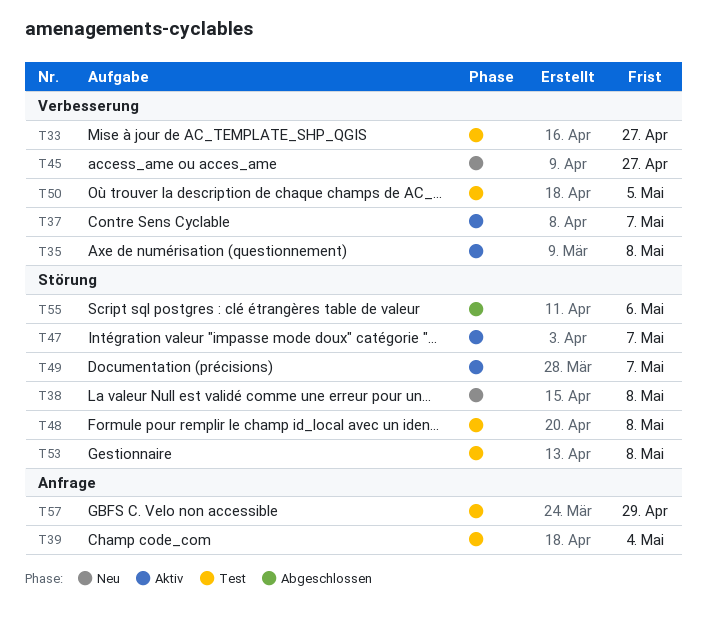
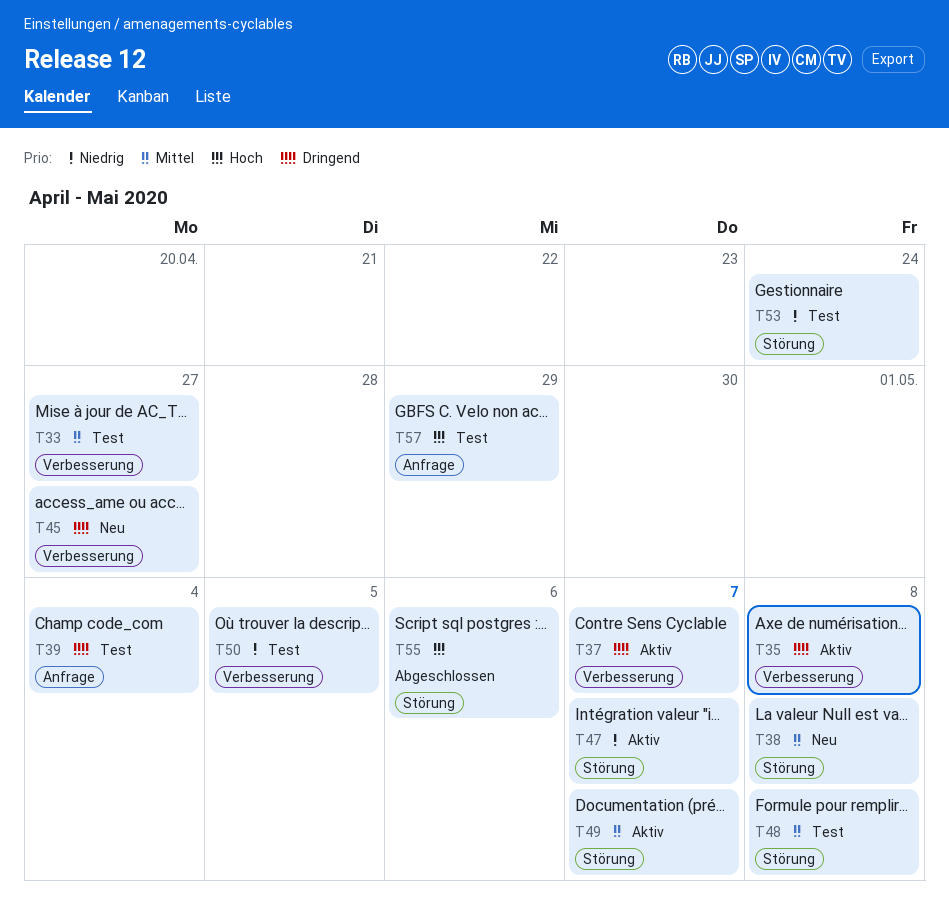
T53, due: May 8 -> Apr 24

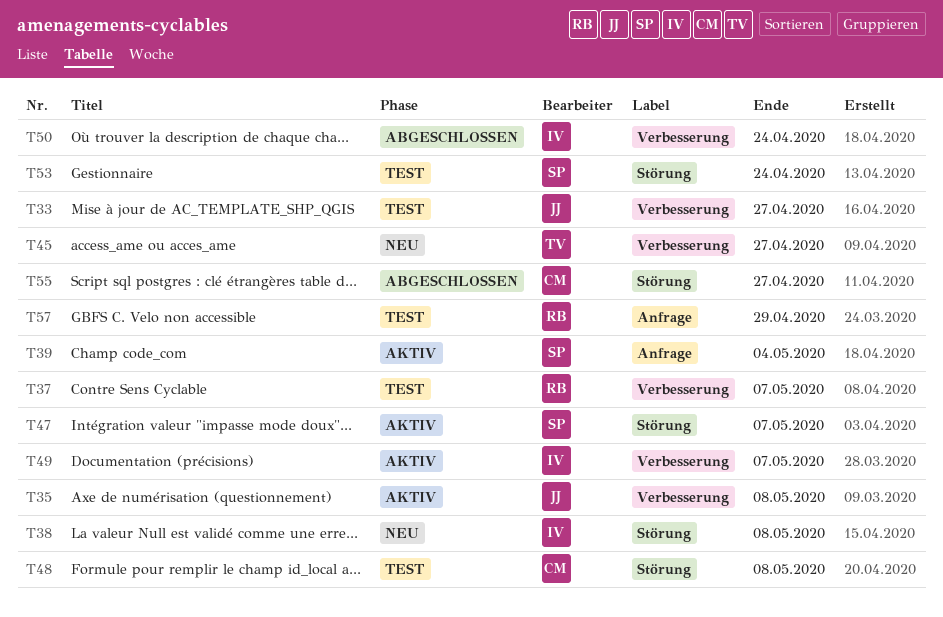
T37, status: Aktiv -> Test
T39, status: Test -> Aktiv
T49, label: Störung -> Verbesserung
T50, status: Test -> Abgeschlossen
T50, due: May 5 -> Apr 24
T55, due: May 6 -> Apr 27

